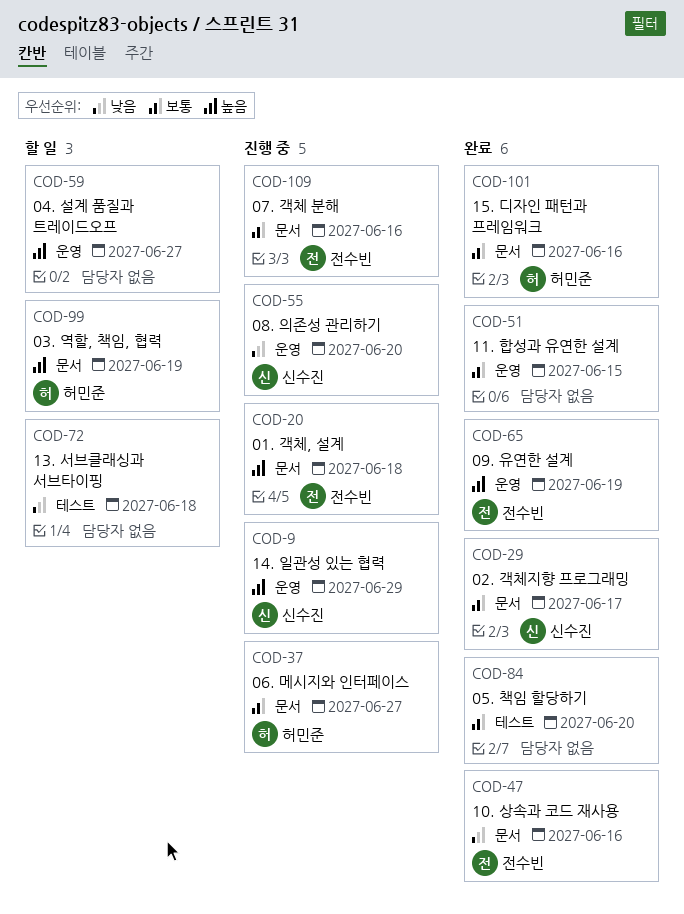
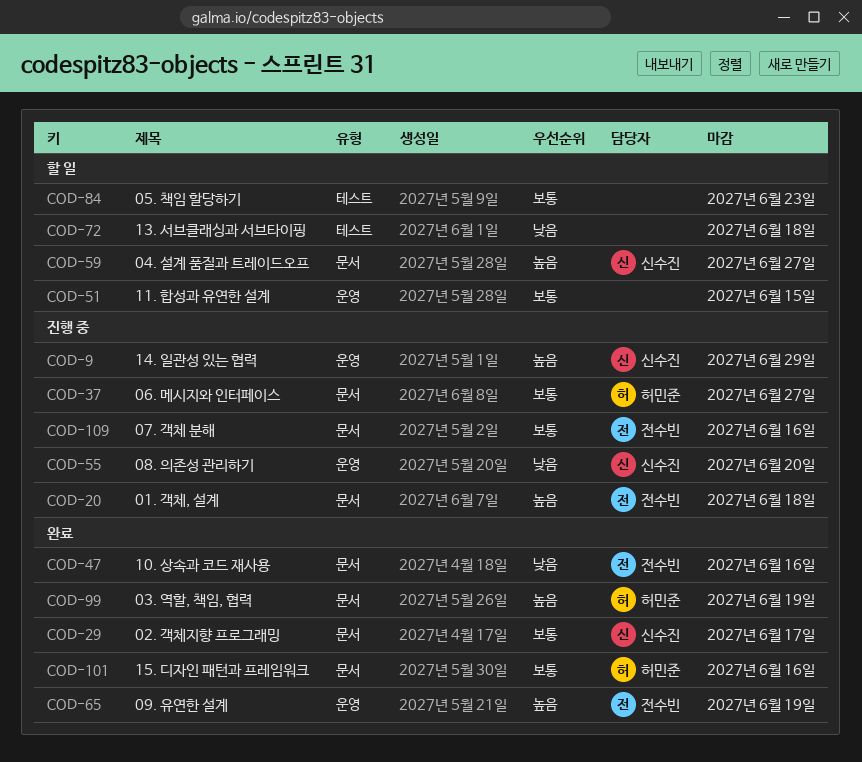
COD-51, status: 완료 -> 할 일
COD-59, owner: none -> 신수진
COD-59, label: 운영 -> 문서
COD-84, status: 완료 -> 할 일
COD-84, due: Jun 20 -> Jun 23
COD-99, status: 할 일 -> 완료

